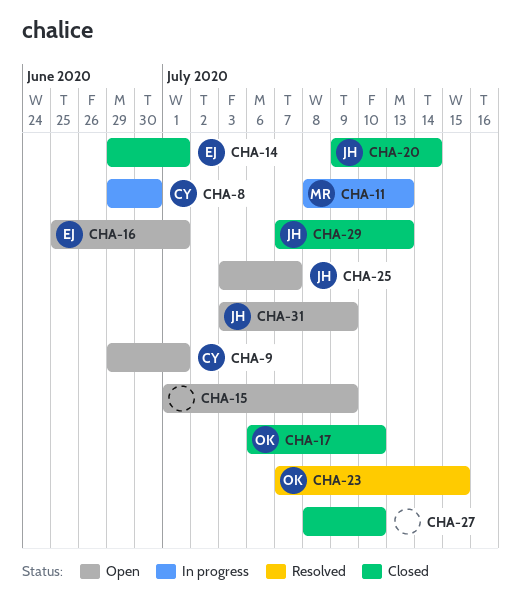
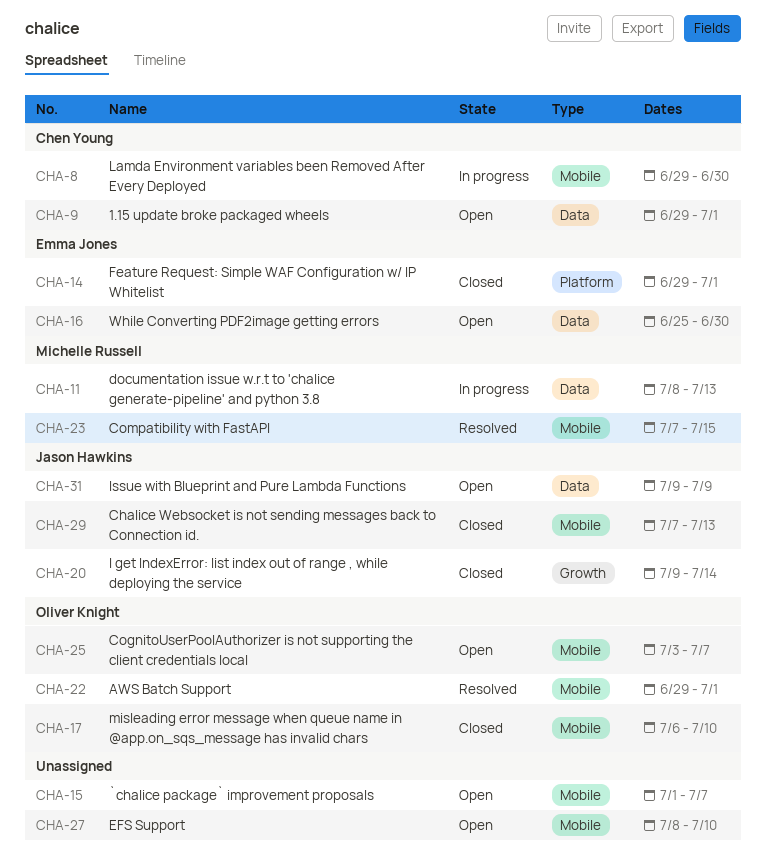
CHA-15, due: Jul 9 -> Jul 7
CHA-16, due: Jul 1 -> Jun 30
CHA-22: none -> present
CHA-23, owner: Oliver Knight -> Michelle Russell
CHA-25, owner: Jason Hawkins -> Oliver Knight
CHA-27, status: Closed -> Open
CHA-31, start: Jul 3 -> Jul 9

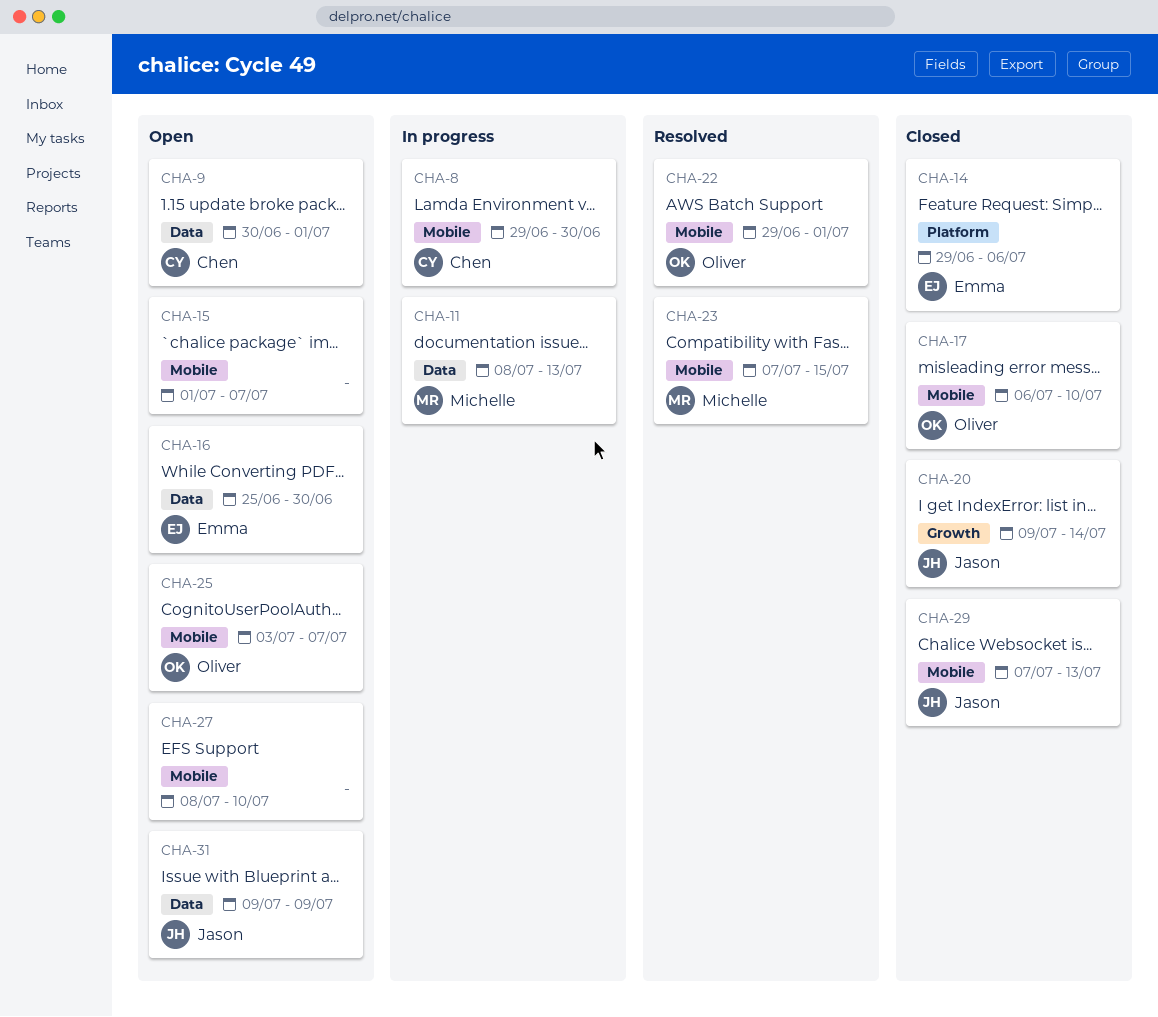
CHA-9, start: Jun 29 -> Jun 30
CHA-14, due: Jul 1 -> Jul 6

